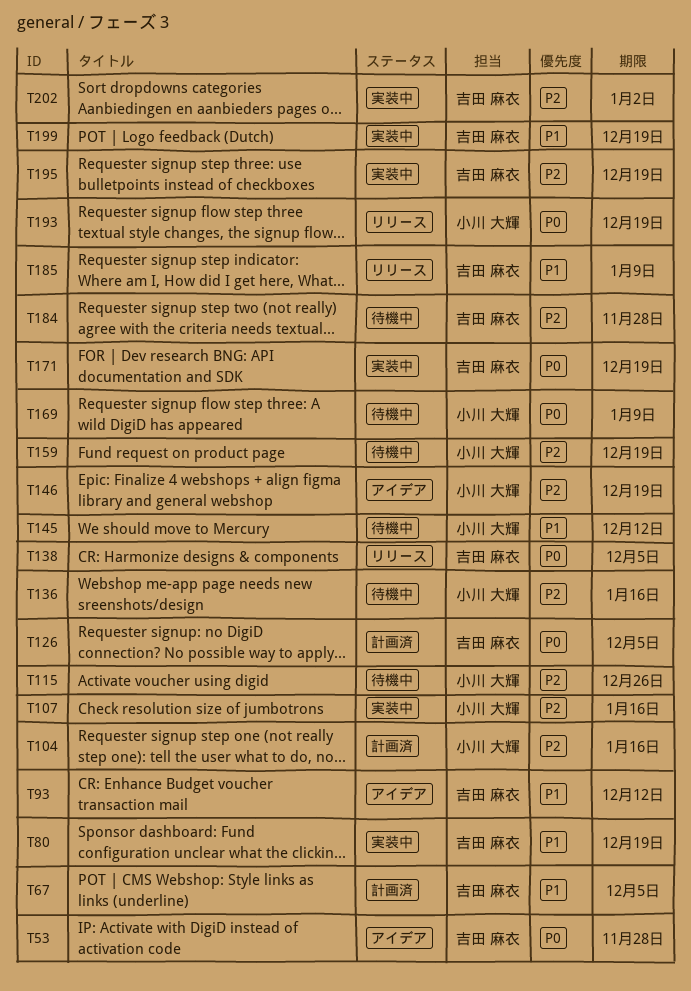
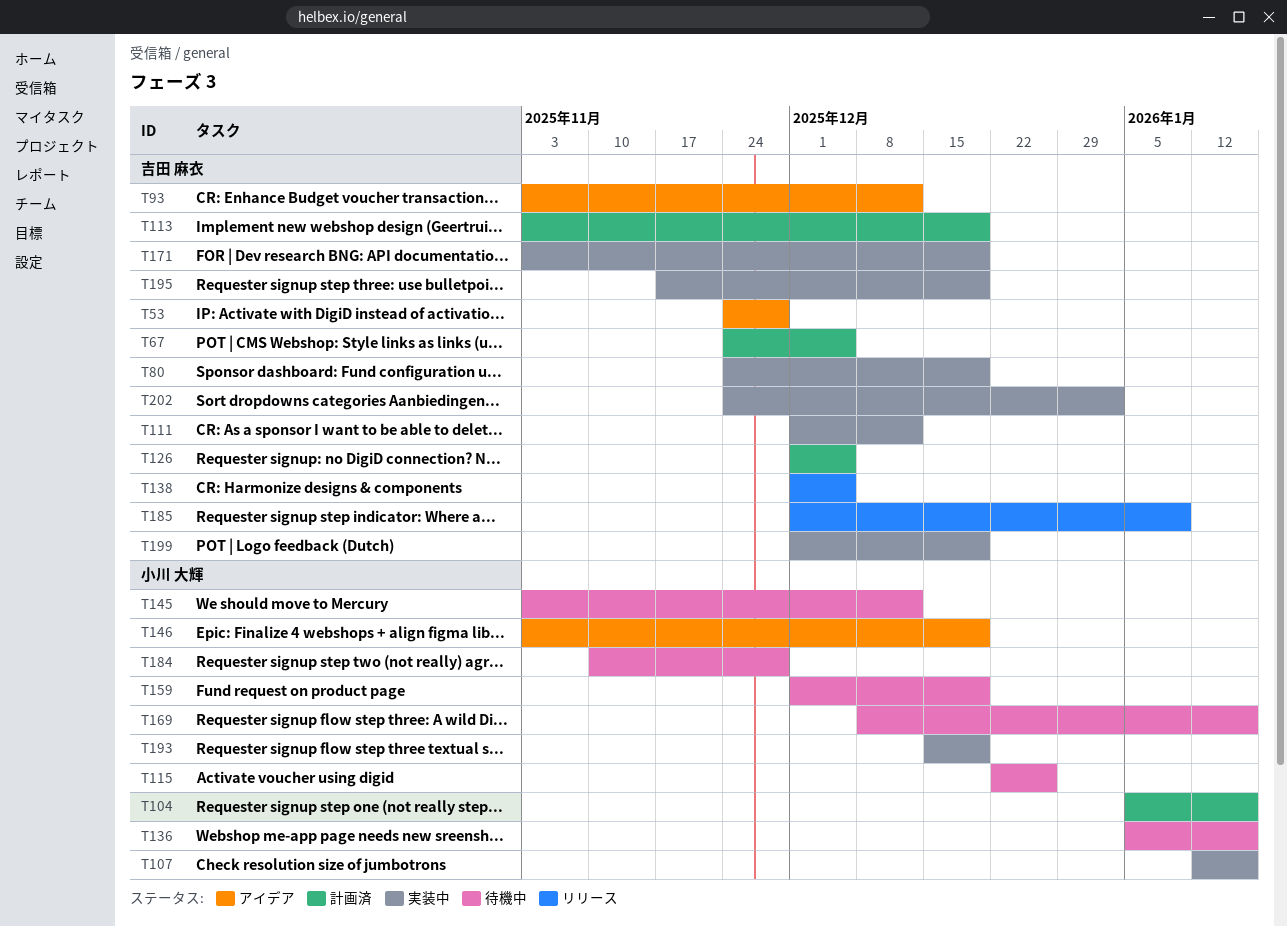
T111: none -> present
T113: none -> present
T169, due: Jan 9 -> Jan 16
T184, owner: 吉田 麻衣 -> 小川 大輝
T193, status: リリース -> 実装中

